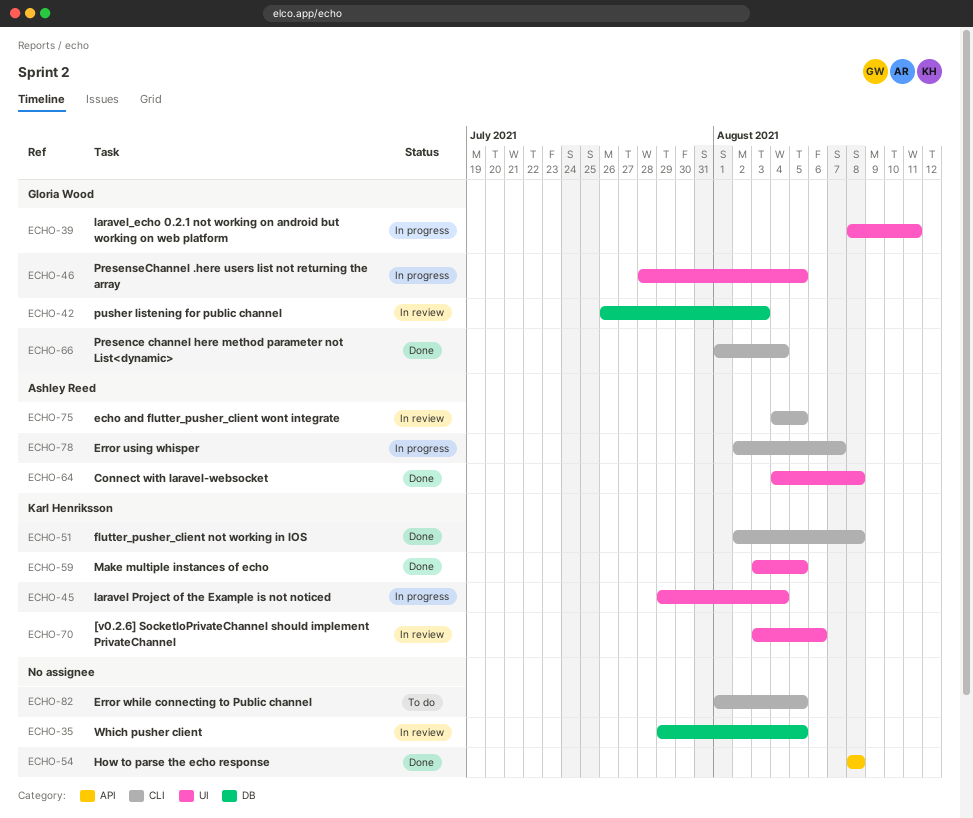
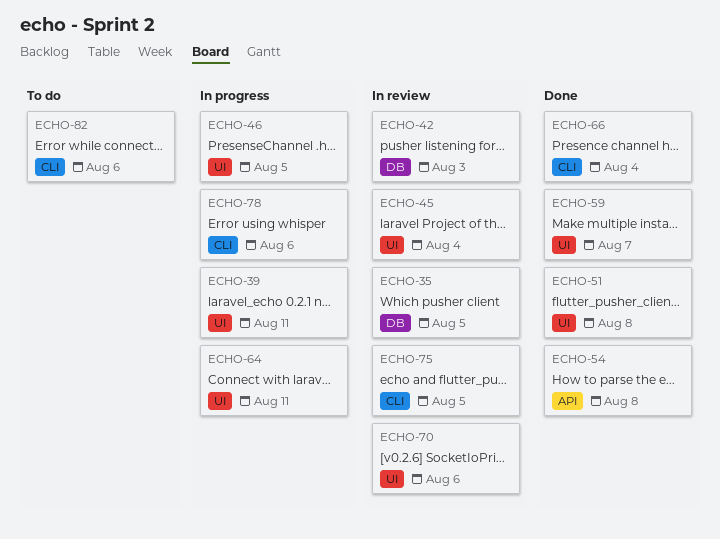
ECHO-45, status: In progress -> In review
ECHO-51, label: CLI -> UI
ECHO-59, due: Aug 5 -> Aug 7
ECHO-64, status: Done -> In progress
ECHO-64, due: Aug 8 -> Aug 11
ECHO-78, due: Aug 7 -> Aug 6
ECHO-82, due: Aug 5 -> Aug 6

